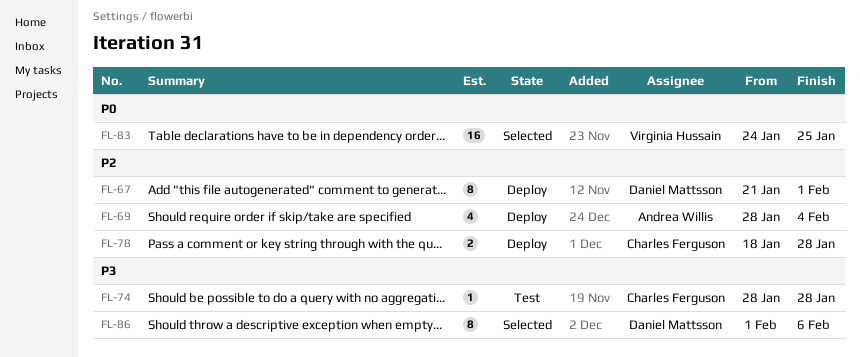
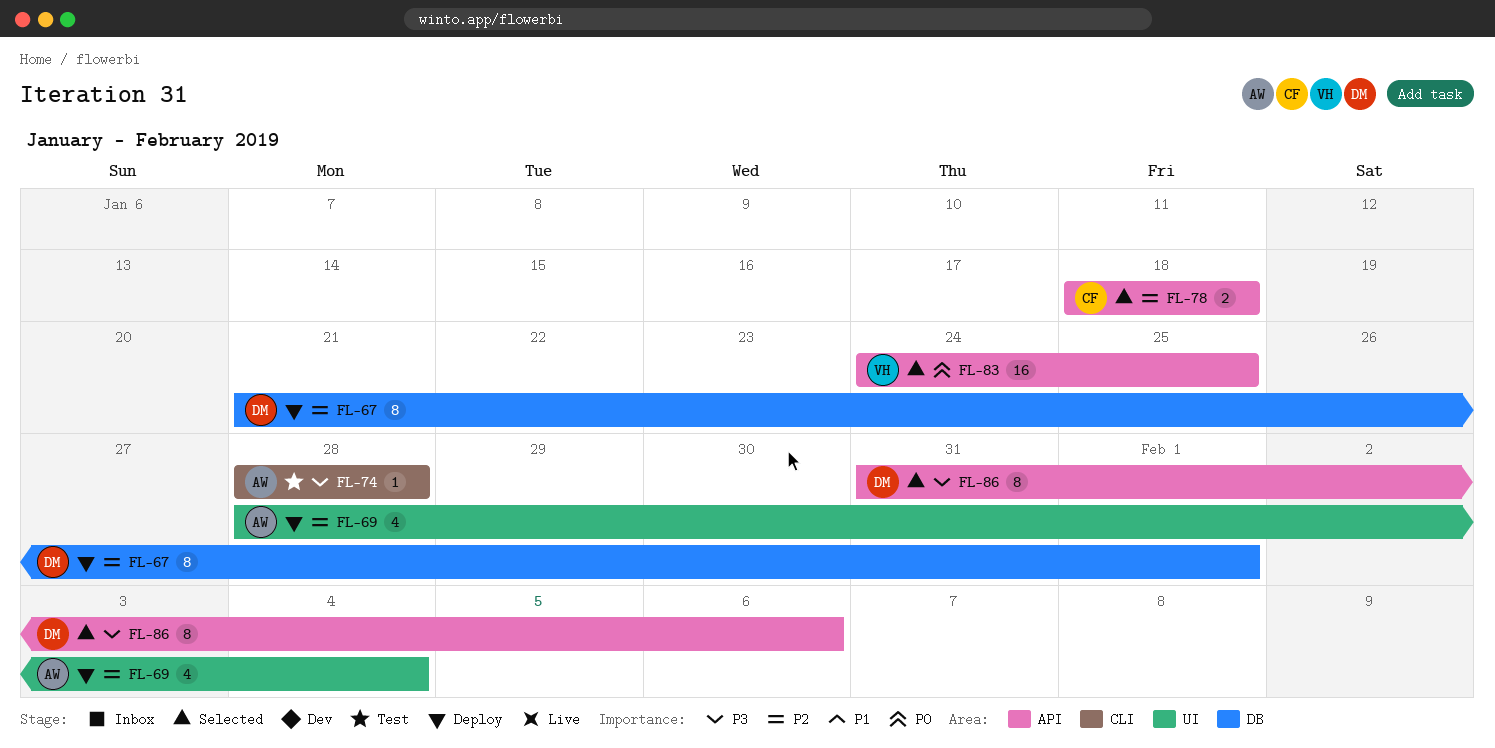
FL-74, owner: Charles Ferguson -> Andrea Willis
FL-78, status: Deploy -> Selected
FL-78, due: Jan 28 -> Jan 18
FL-86, start: Feb 1 -> Jan 31

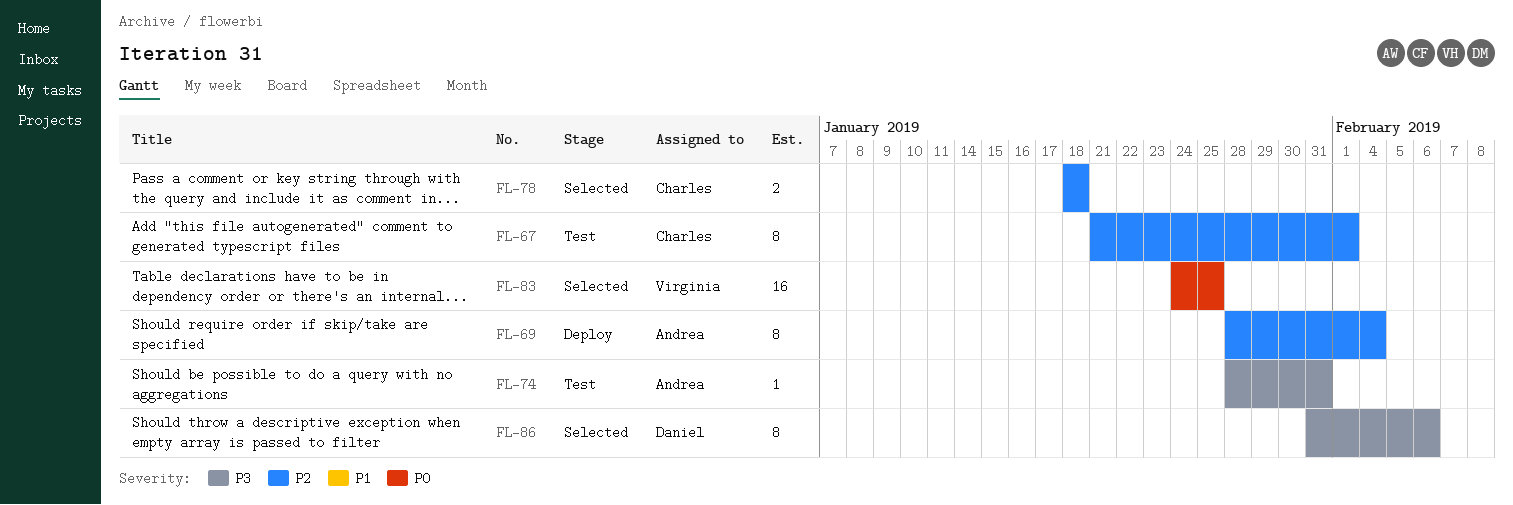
FL-67, status: Deploy -> Test
FL-67, owner: Daniel -> Charles
FL-69, estimate: 4 -> 8
FL-74, due: Jan 28 -> Jan 31

